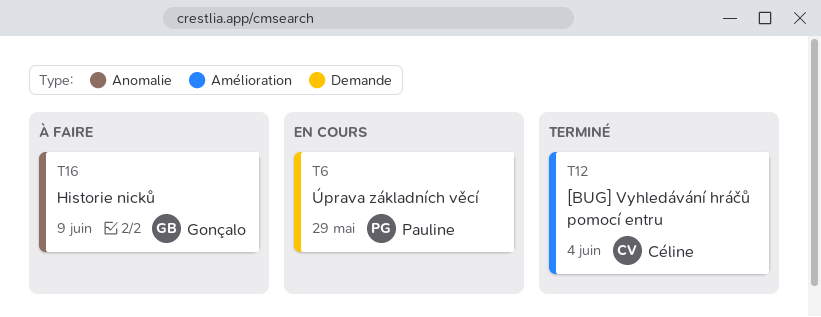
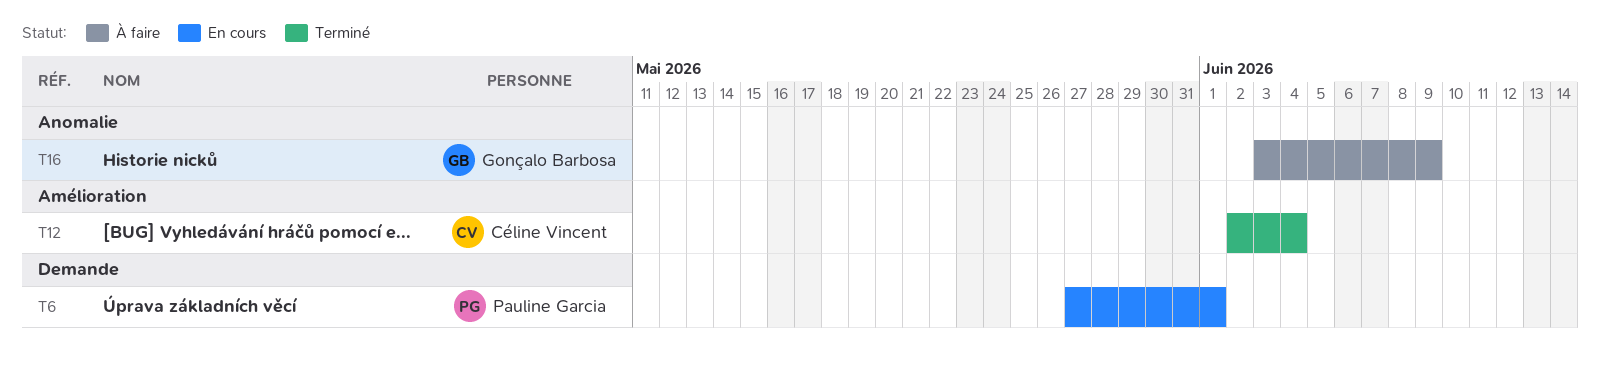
T6, due: May 29 -> Jun 1

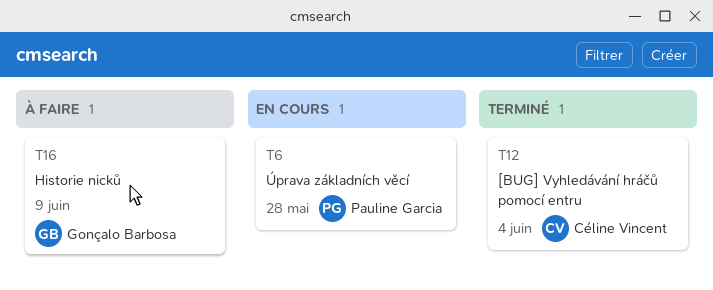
T6, due: Jun 1 -> May 28

